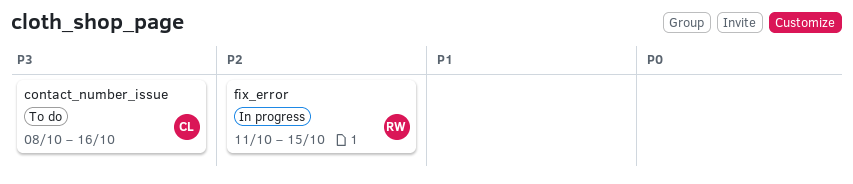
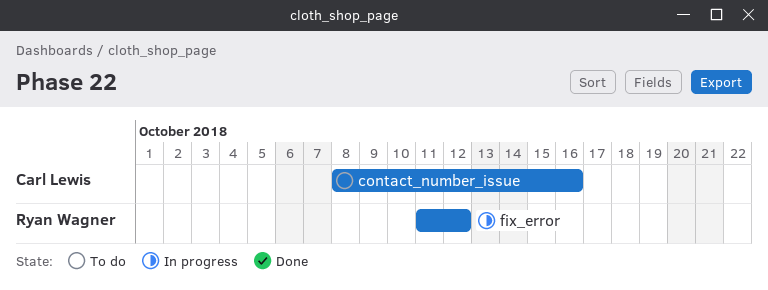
fix_error, due: Oct 15 -> Oct 12

